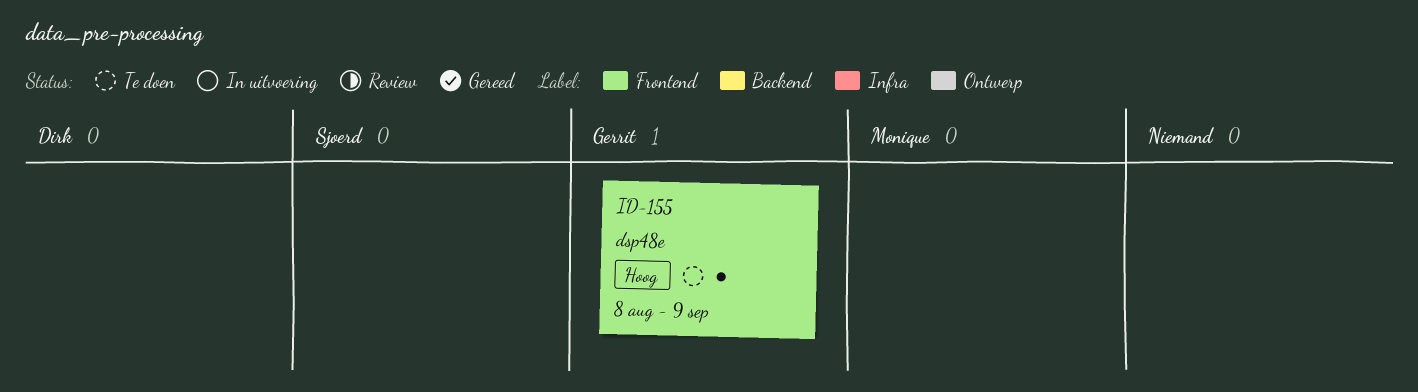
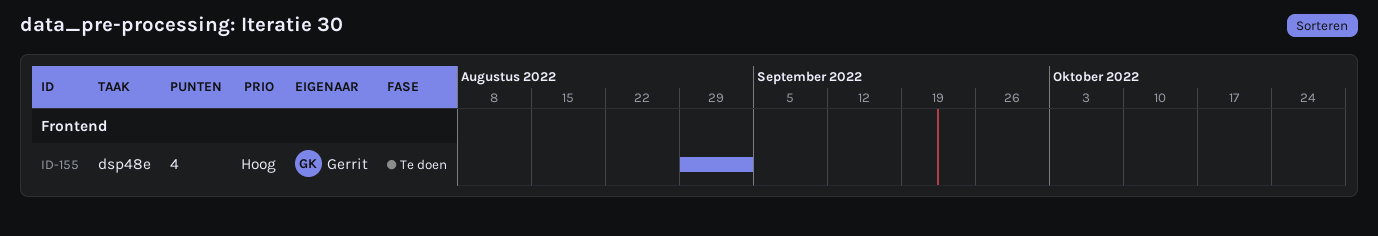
ID-155, estimate: 1 -> 4
ID-155, start: Aug 8 -> Aug 29
ID-155, due: Sep 9 -> Sep 2

